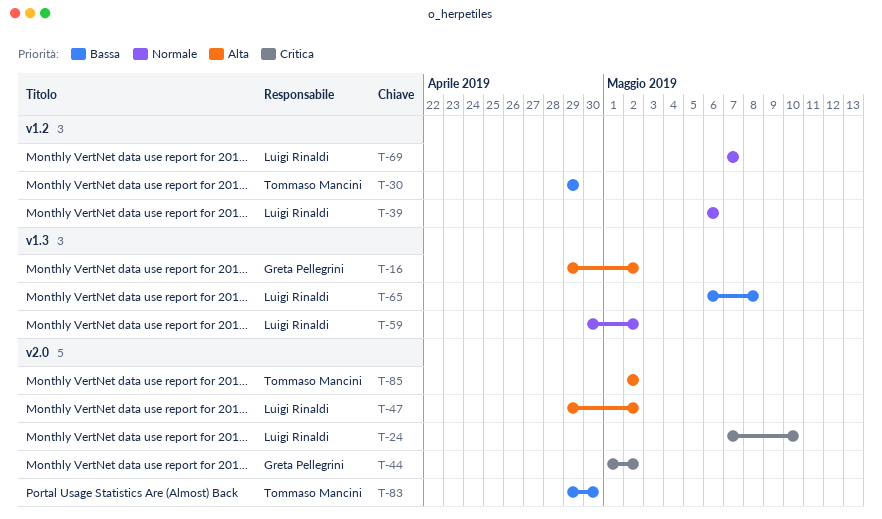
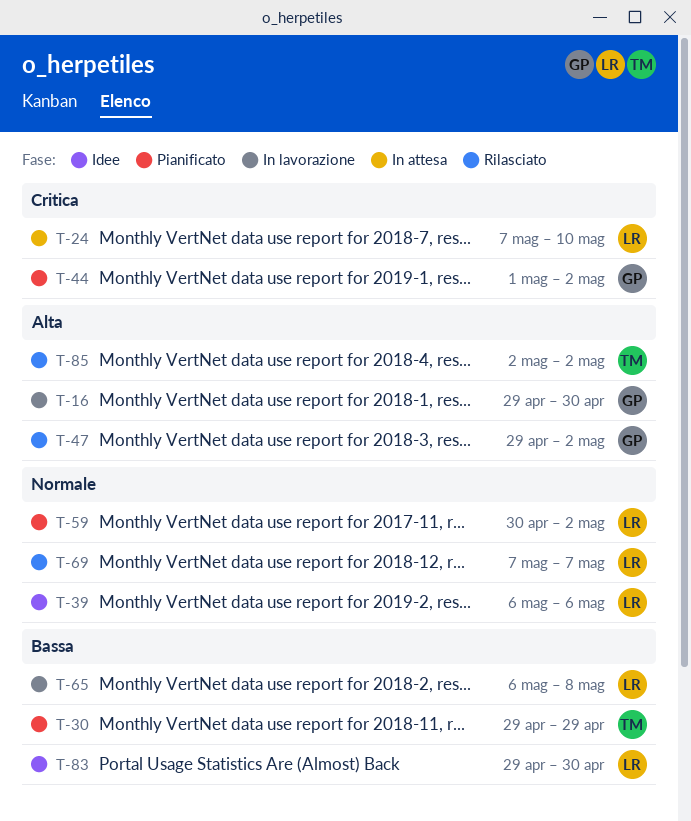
T-16, due: May 2 -> Apr 30
T-47, owner: Luigi Rinaldi -> Greta Pellegrini
T-83, owner: Tommaso Mancini -> Luigi Rinaldi

